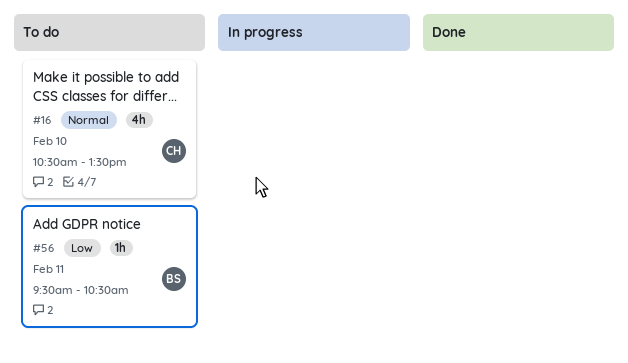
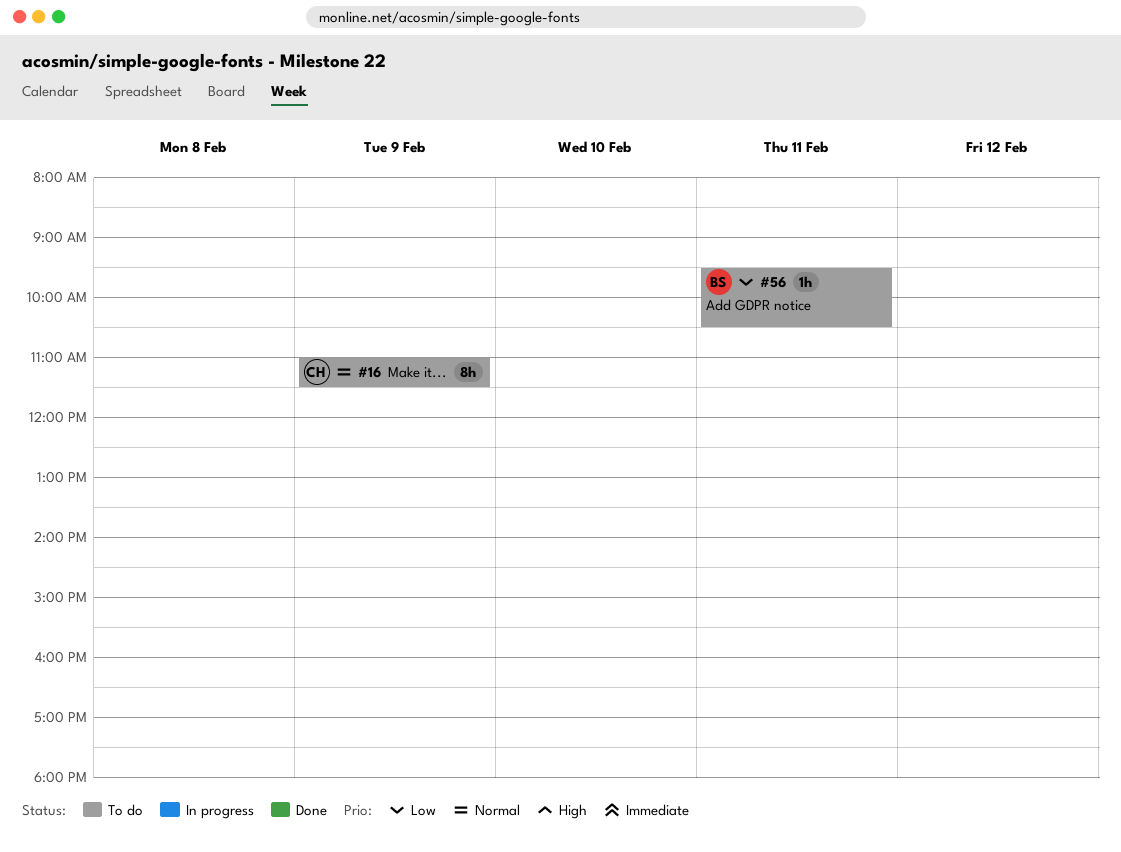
#16, estimate: 4h -> 8h
#16, day: Feb 10 -> Feb 9
#16, begins: 10:30 -> 11:00
#16, ends: 13:30 -> 11:30

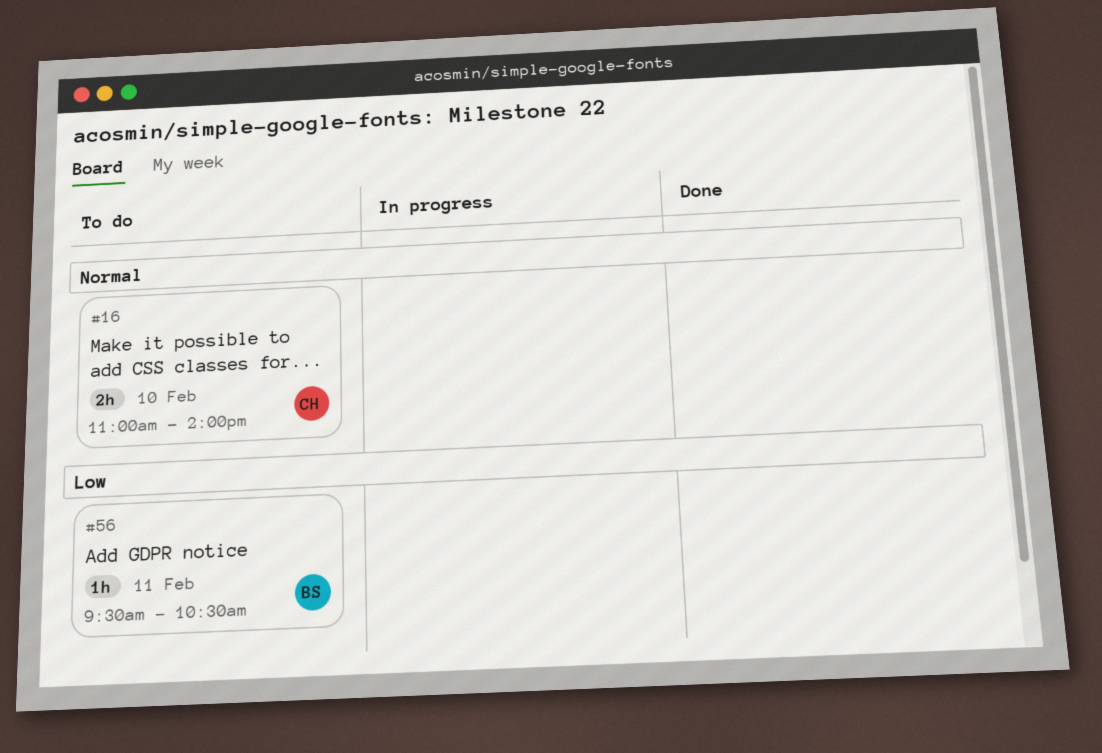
#16, estimate: 8h -> 2h
#16, day: Feb 9 -> Feb 10
#16, ends: 11:30 -> 14:00

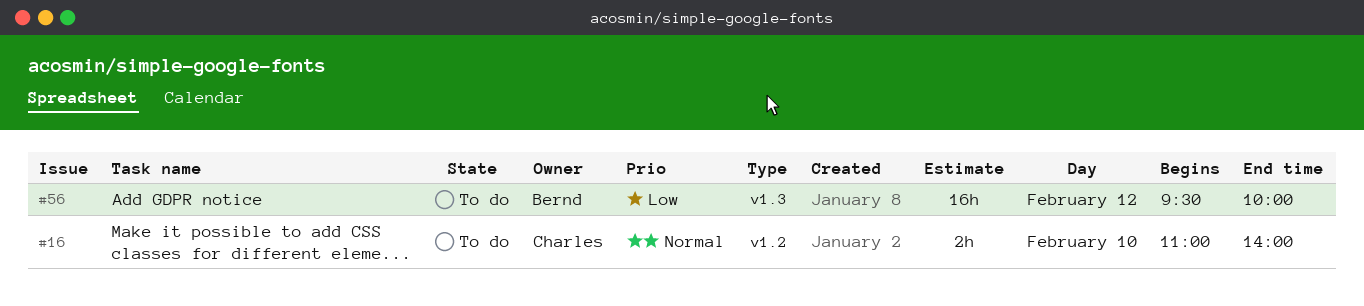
#56, estimate: 1h -> 16h
#56, day: Feb 11 -> Feb 12
#56, ends: 10:30 -> 10:00

